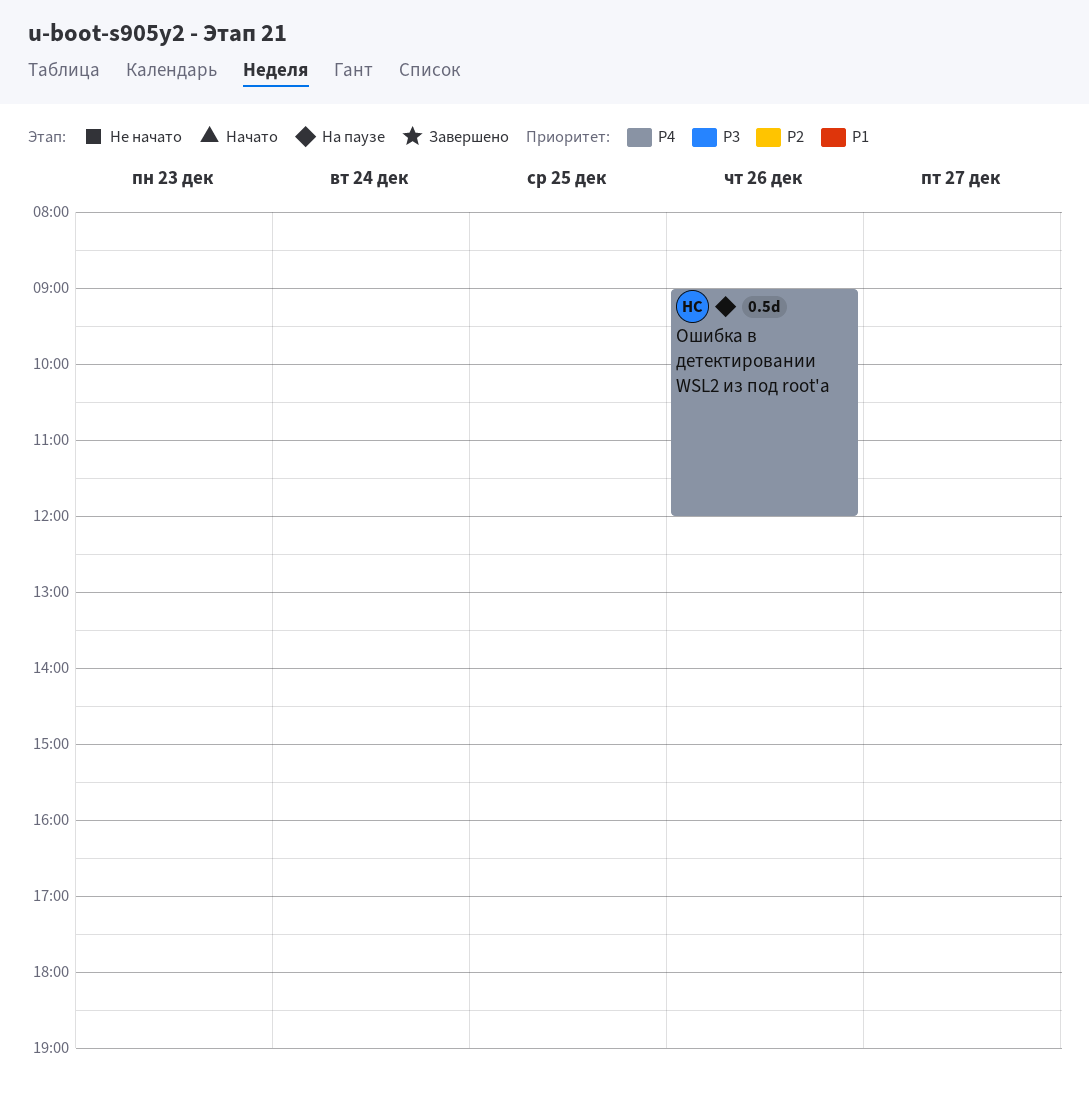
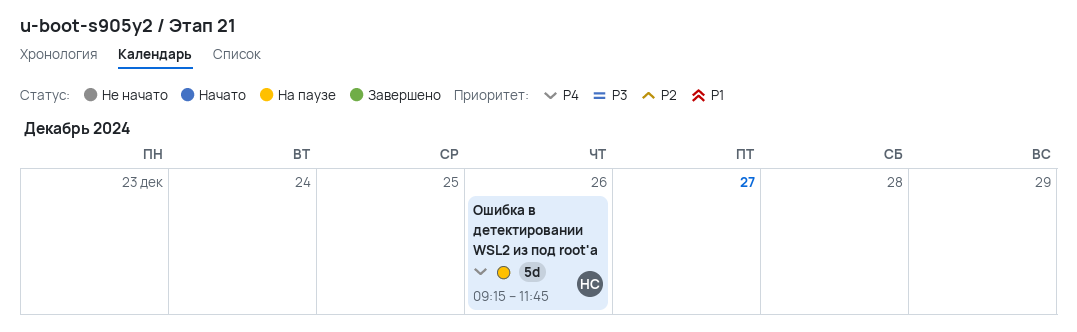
Ошибка в детектировании WSL2 из под root'a, estimate: 0.5d -> 5d
Ошибка в детектировании WSL2 из под root'a, begins: 09:00 -> 09:15
Ошибка в детектировании WSL2 из под root'a, ends: 12:00 -> 11:45

